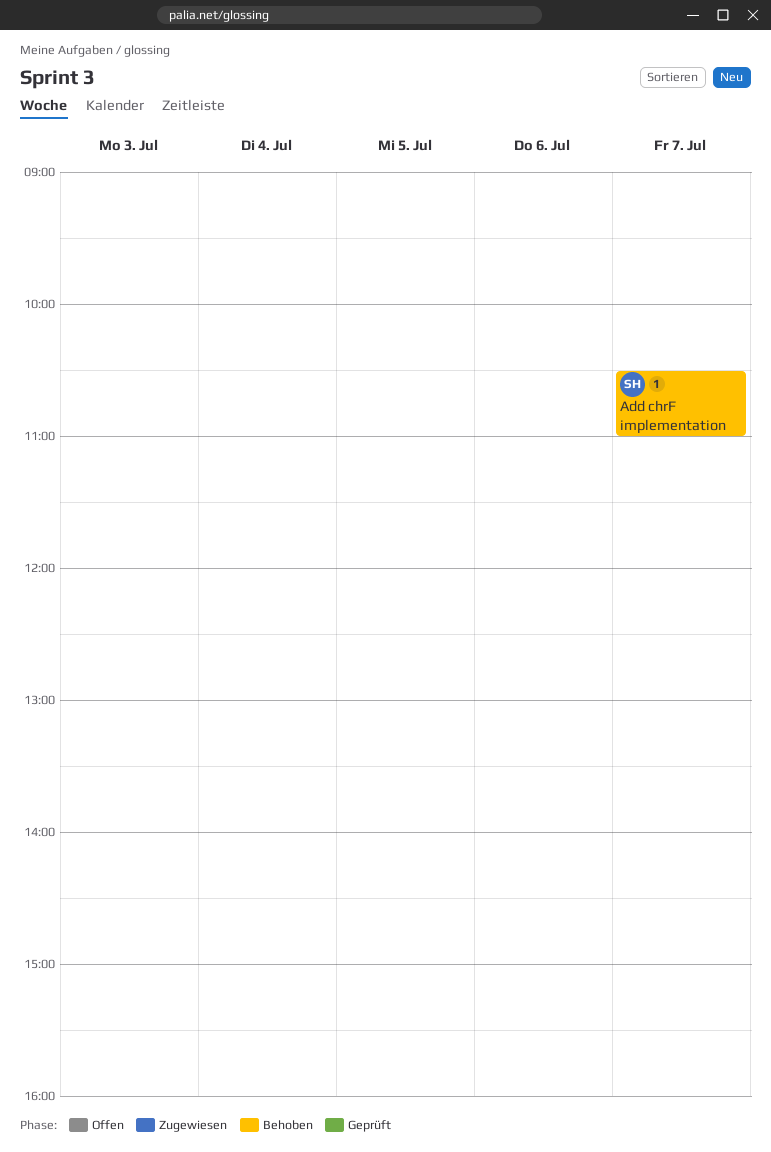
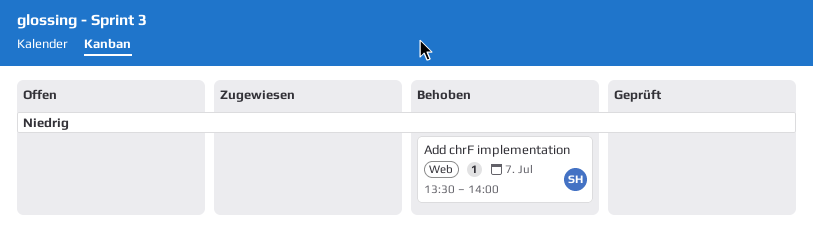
Add chrF implementation, begins: 10:30 -> 13:30
Add chrF implementation, ends: 11:00 -> 14:00

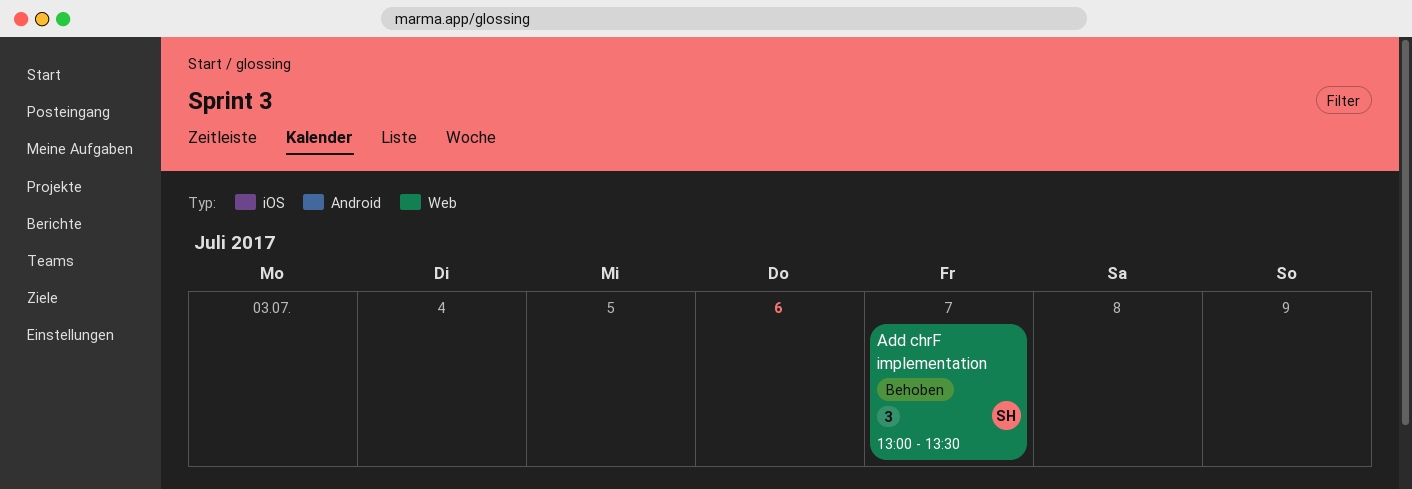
Add chrF implementation, estimate: 1 -> 3
Add chrF implementation, begins: 13:30 -> 13:00
Add chrF implementation, ends: 14:00 -> 13:30

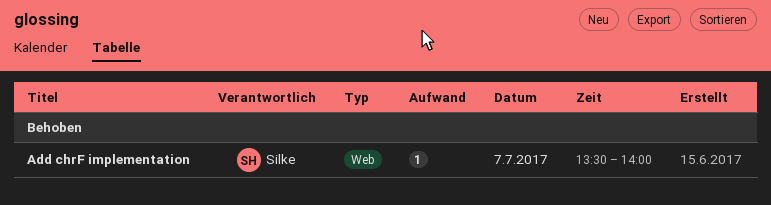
Add chrF implementation, estimate: 3 -> 1
Add chrF implementation, begins: 13:00 -> 13:30
Add chrF implementation, ends: 13:30 -> 14:00

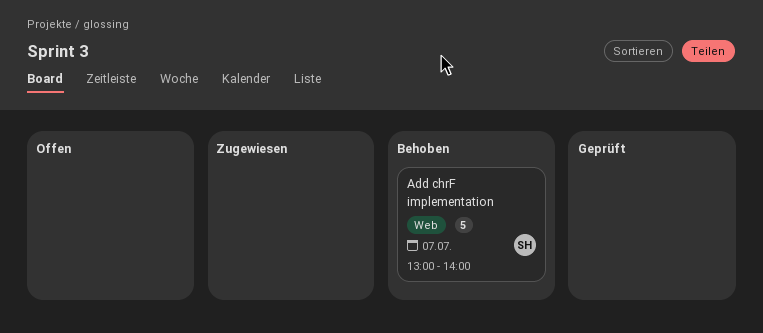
Add chrF implementation, estimate: 1 -> 5
Add chrF implementation, begins: 13:30 -> 13:00

